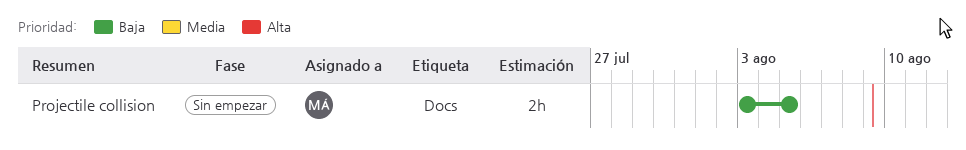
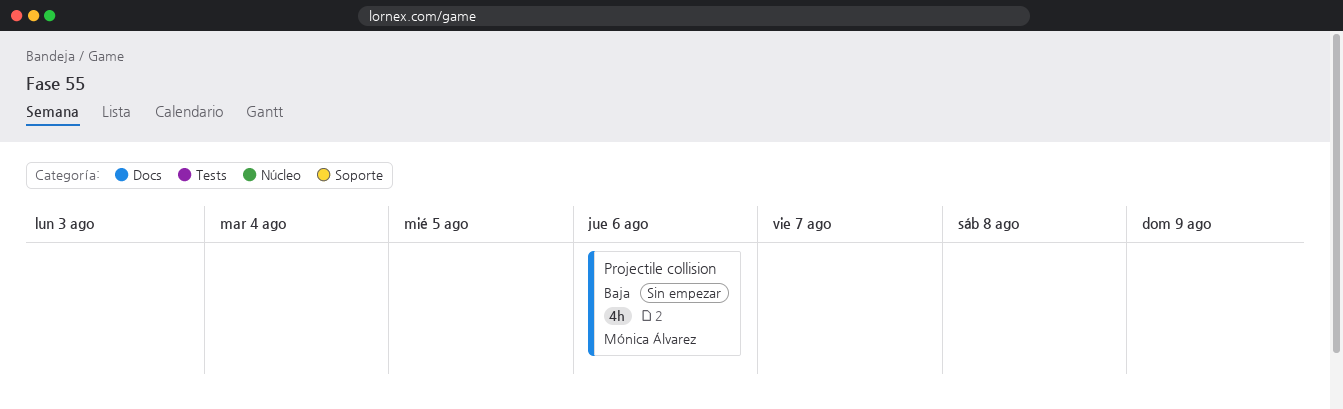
Projectile collision, estimate: 2h -> 4h
Projectile collision, due: Aug 5 -> Aug 6

